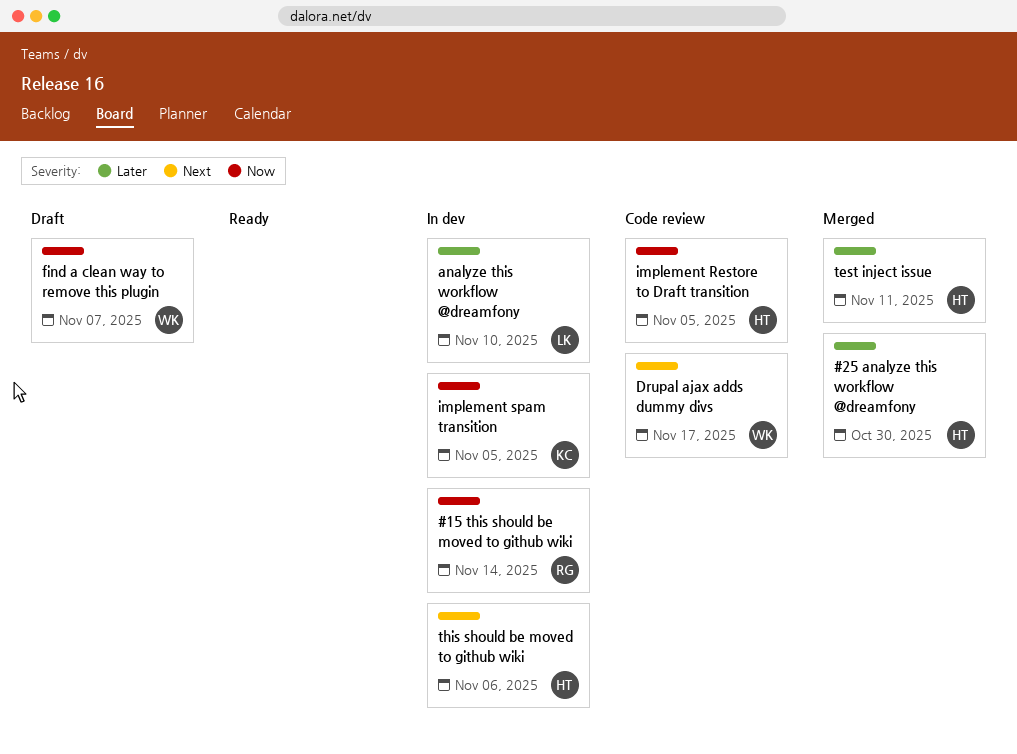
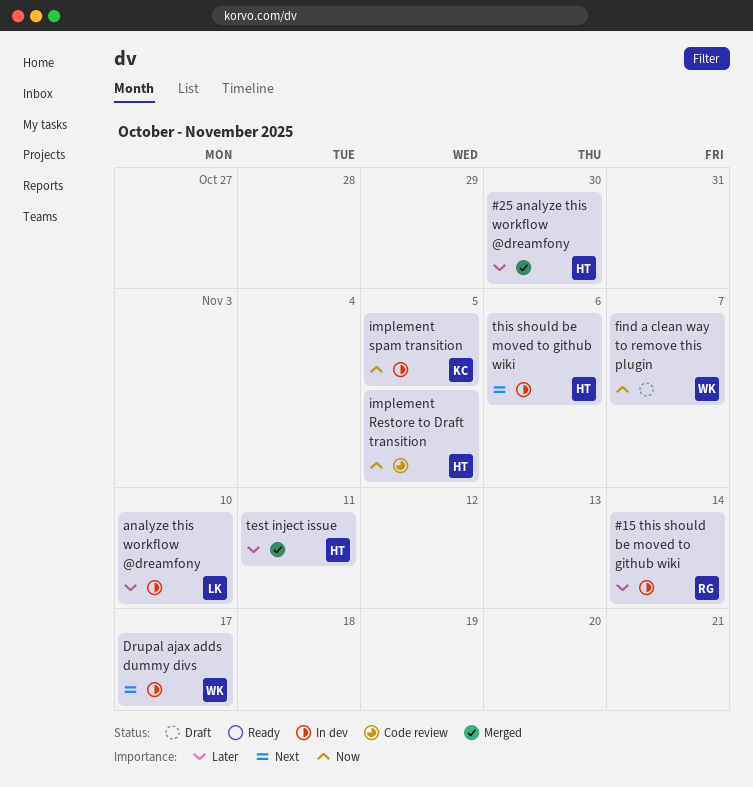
#15 this should be moved to github wiki, priority: Now -> Later
Drupal ajax adds dummy divs, status: Code review -> In dev

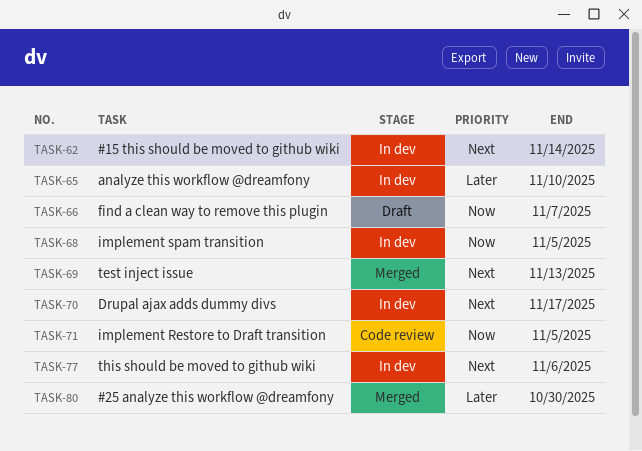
#15 this should be moved to github wiki, priority: Later -> Next
test inject issue, priority: Later -> Next
test inject issue, due: Nov 11 -> Nov 13

